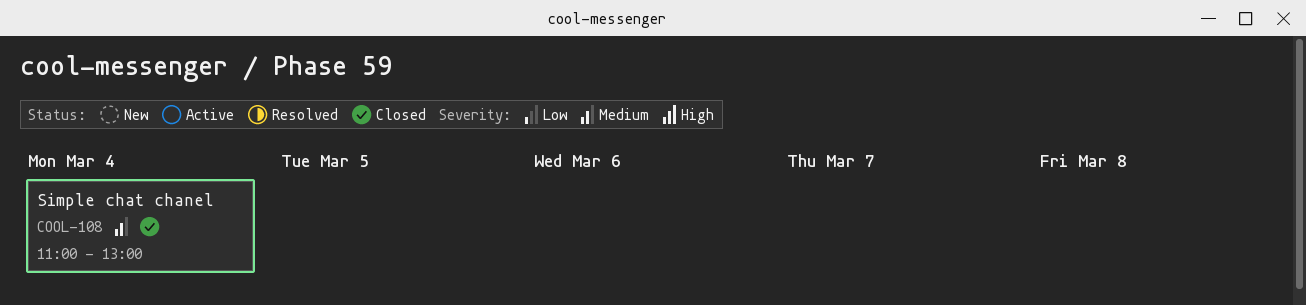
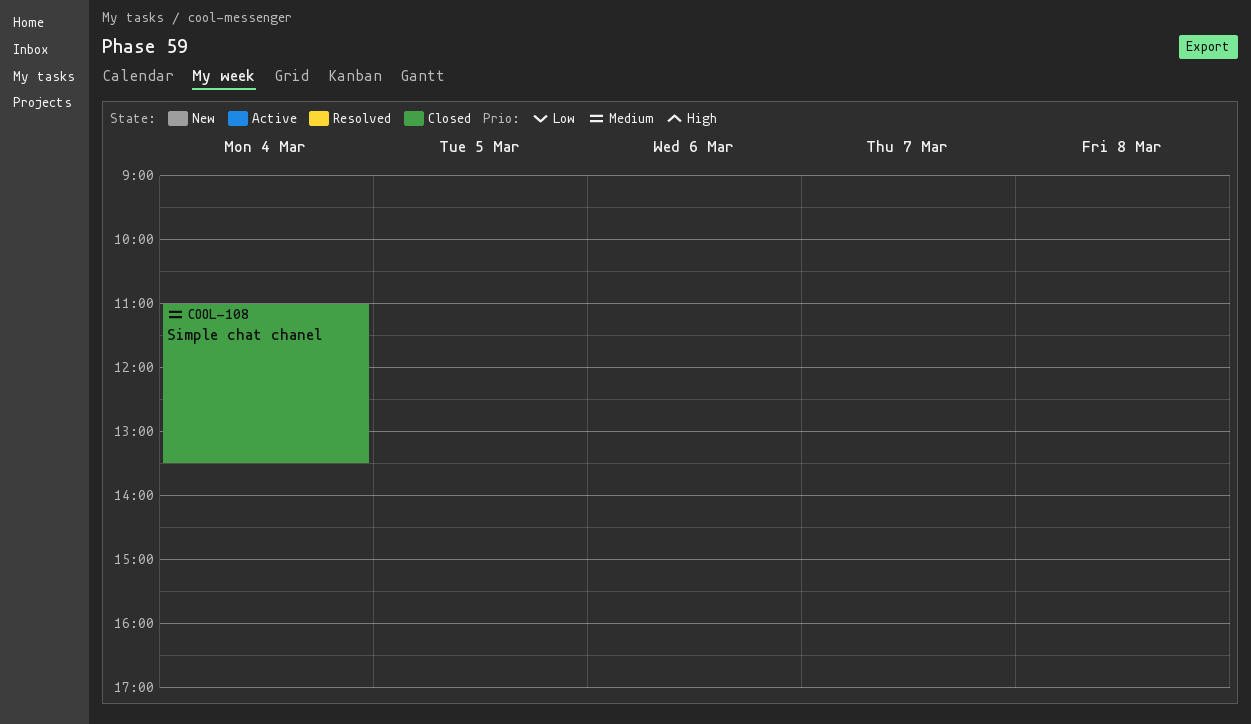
COOL-108, ends: 13:00 -> 13:30

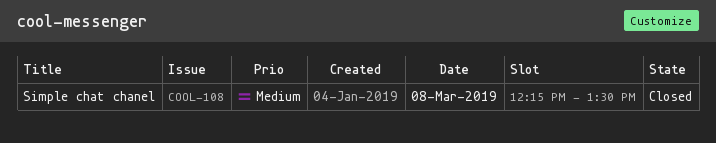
COOL-108, day: Mar 4 -> Mar 8
COOL-108, begins: 11:00 -> 12:15

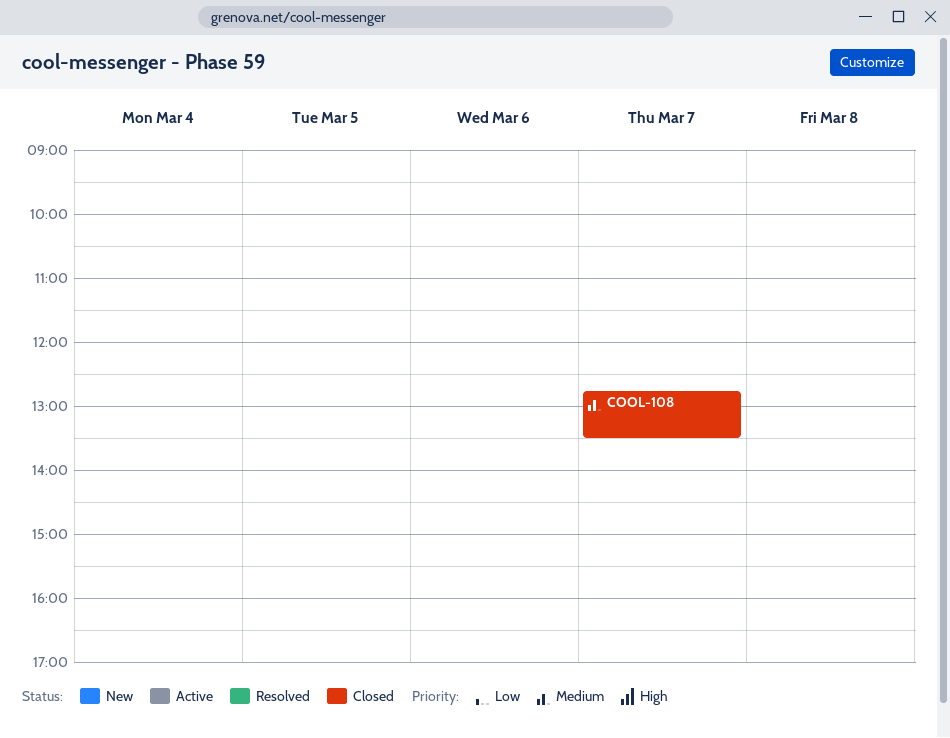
COOL-108, day: Mar 8 -> Mar 7
COOL-108, begins: 12:15 -> 12:45

